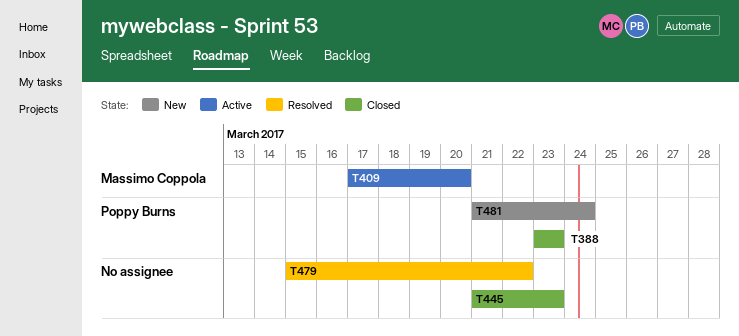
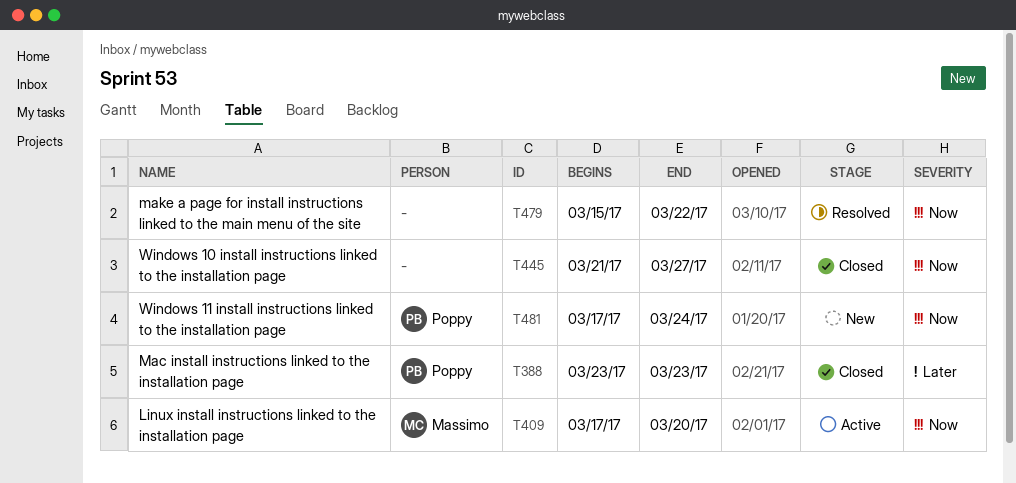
T445, due: Mar 23 -> Mar 27
T481, start: Mar 21 -> Mar 17

